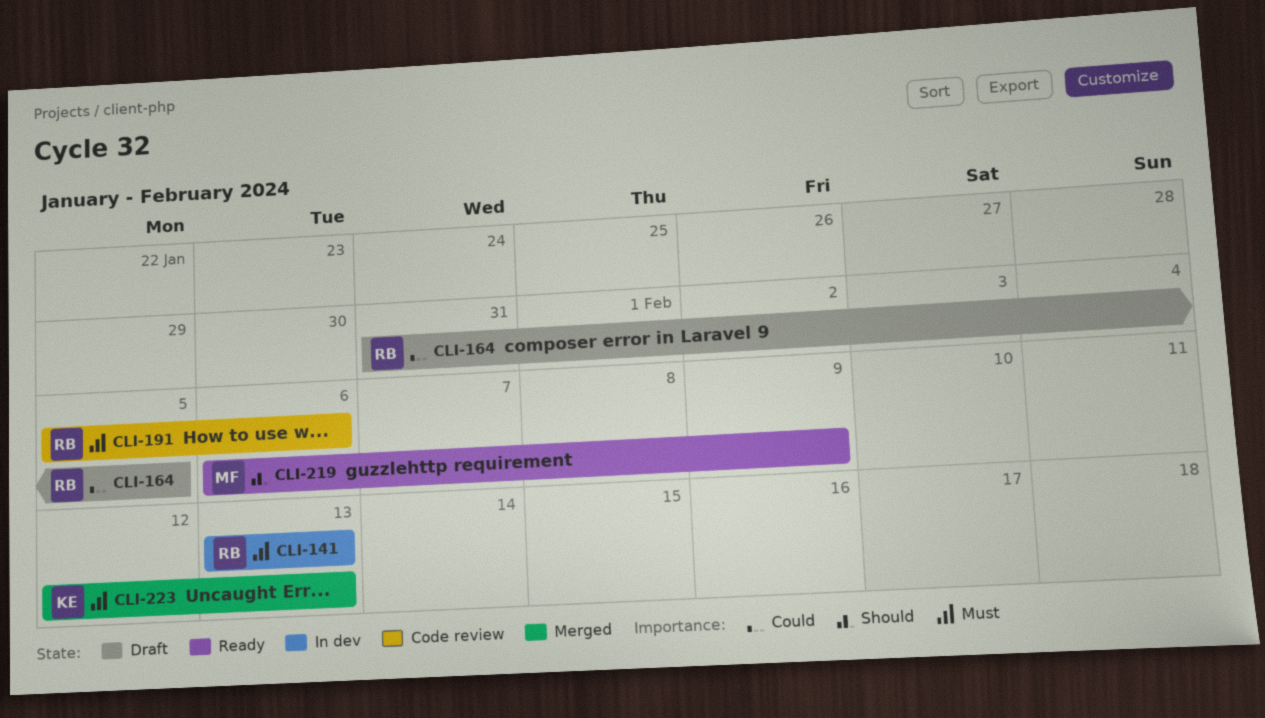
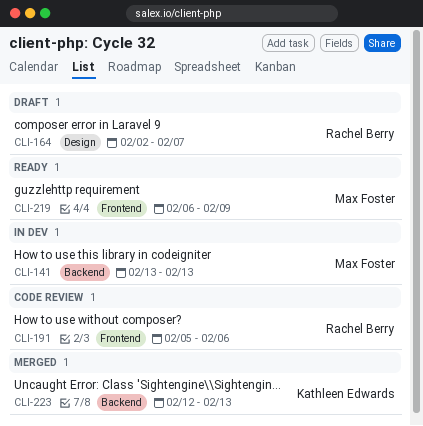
CLI-141, owner: Rachel Berry -> Max Foster
CLI-164, start: Jan 31 -> Feb 2
CLI-164, due: Feb 5 -> Feb 7

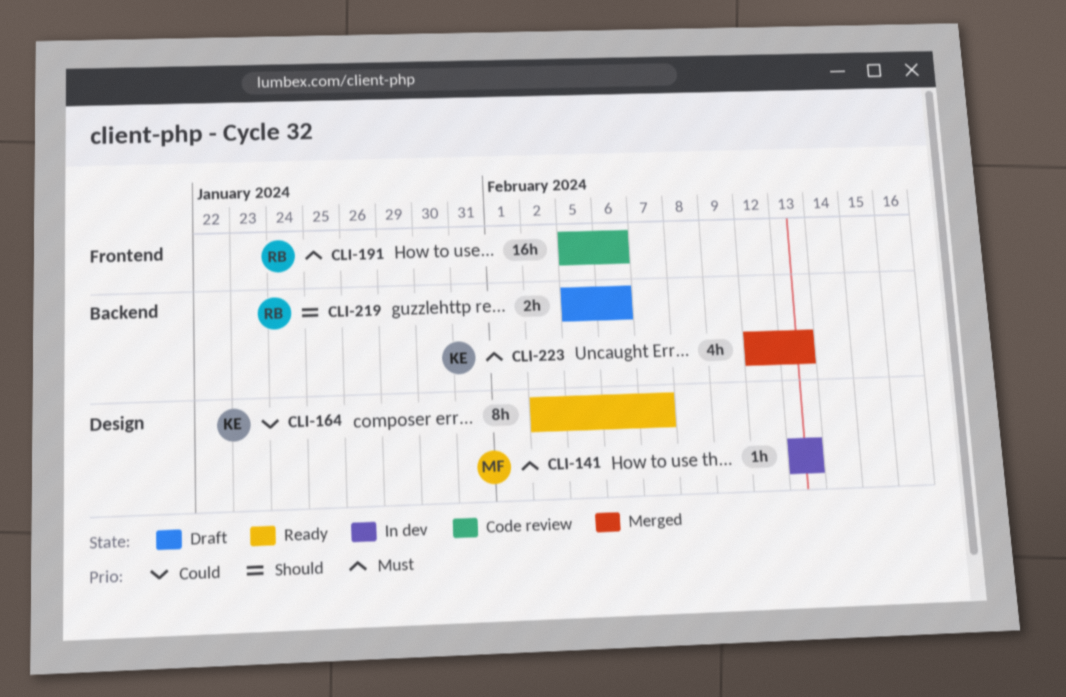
CLI-141, label: Backend -> Design
CLI-164, status: Draft -> Ready
CLI-164, owner: Rachel Berry -> Kathleen Edwards
CLI-219, status: Ready -> Draft
CLI-219, owner: Max Foster -> Rachel Berry
CLI-219, label: Frontend -> Backend
CLI-219, start: Feb 6 -> Feb 5
CLI-219, due: Feb 9 -> Feb 6

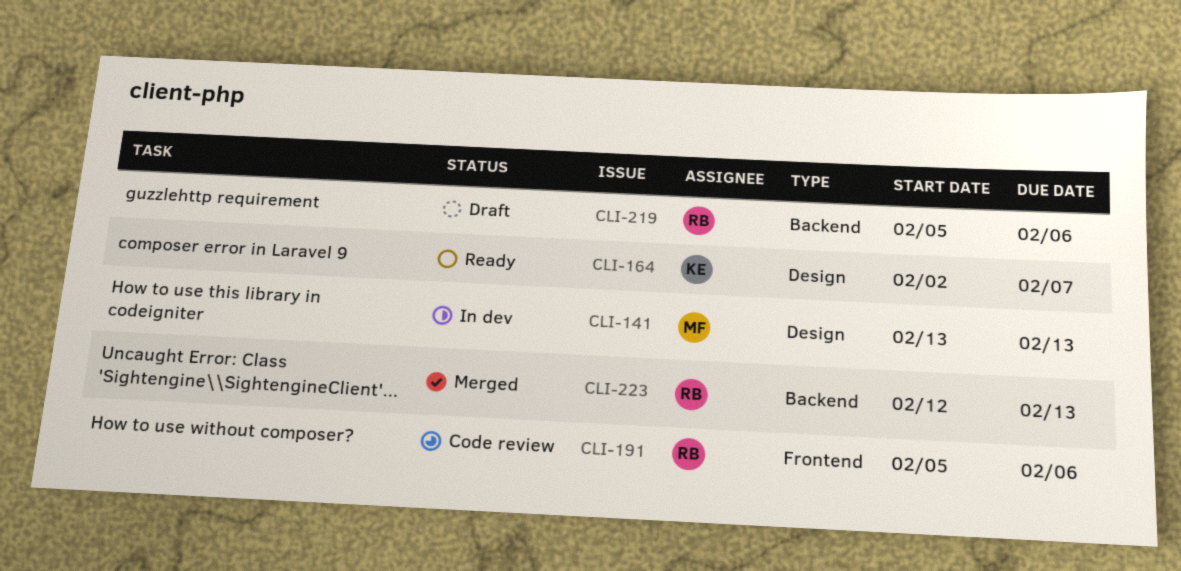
CLI-223, owner: KE -> RB

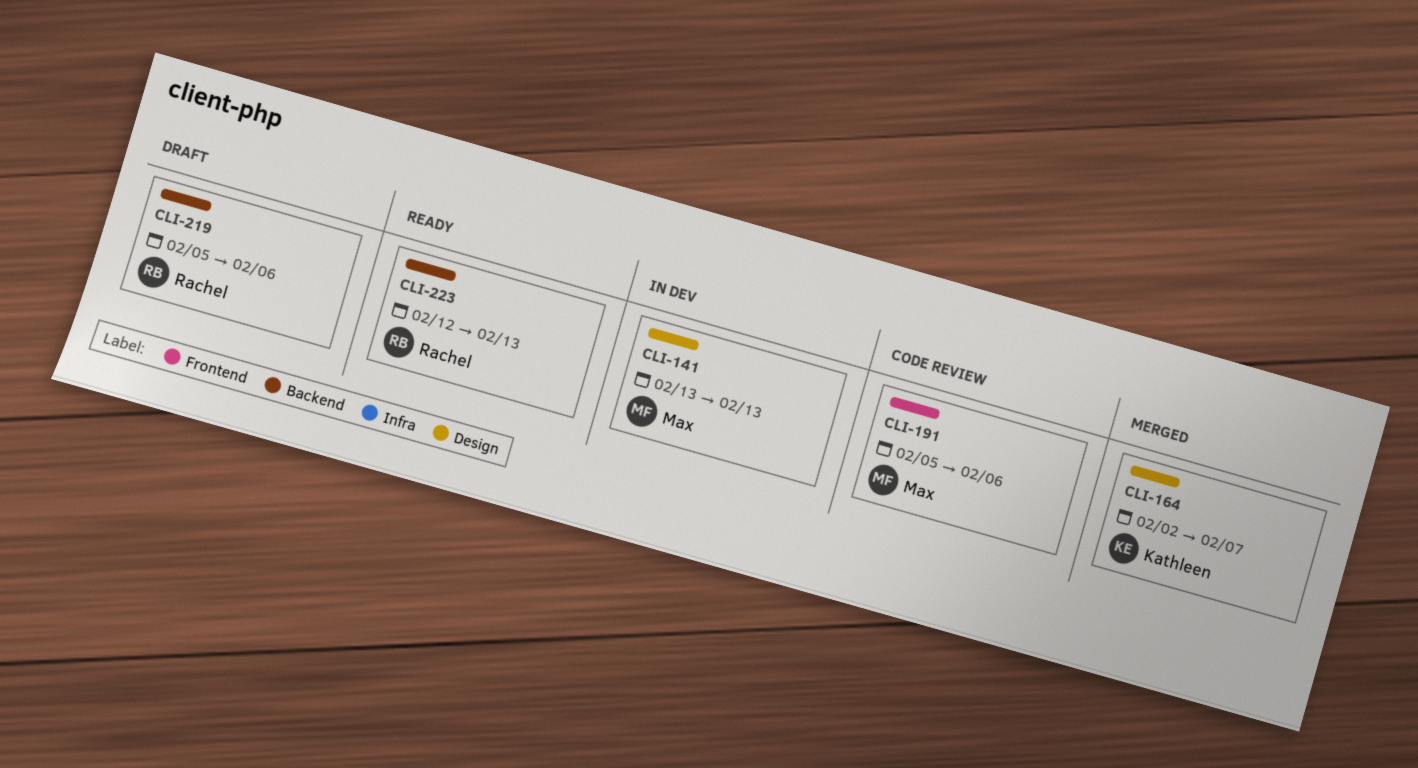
CLI-164, status: Ready -> Merged
CLI-191, owner: Rachel -> Max
CLI-223, status: Merged -> Ready

